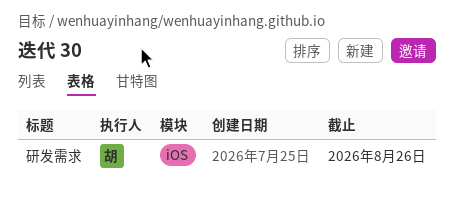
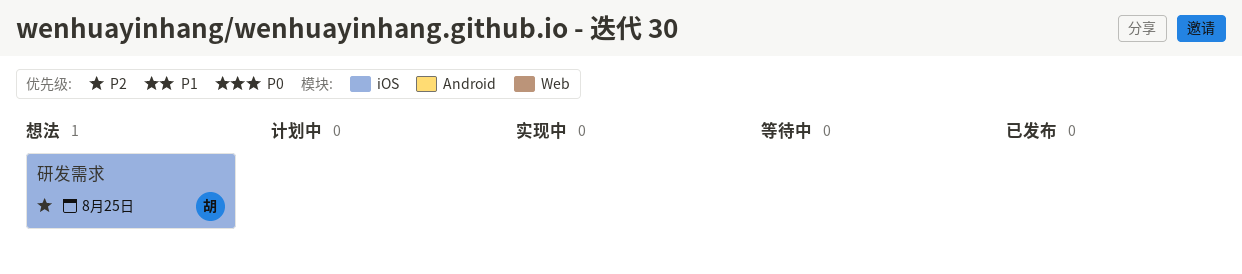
研发需求, due: Aug 26 -> Aug 25

